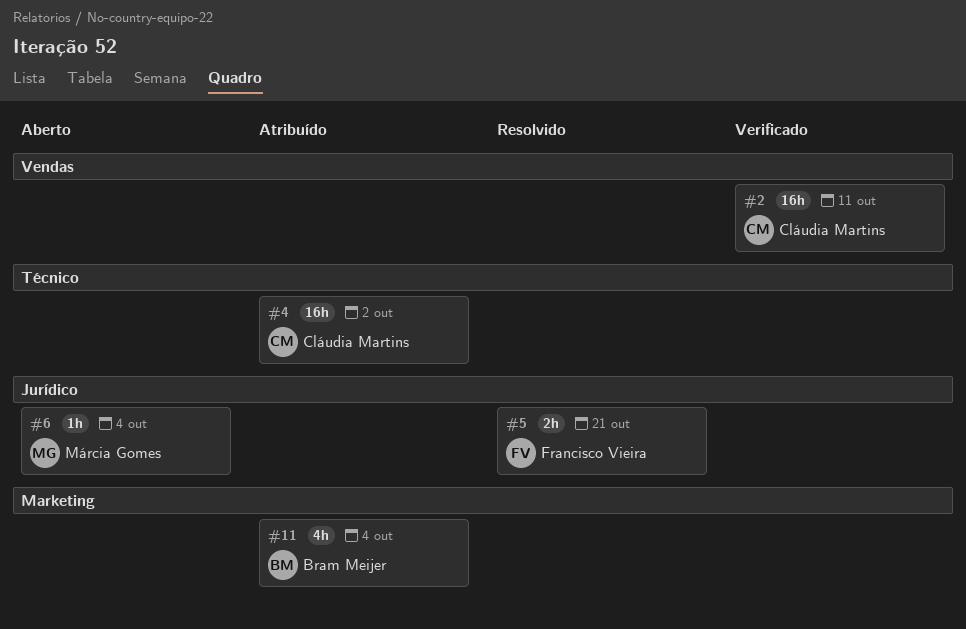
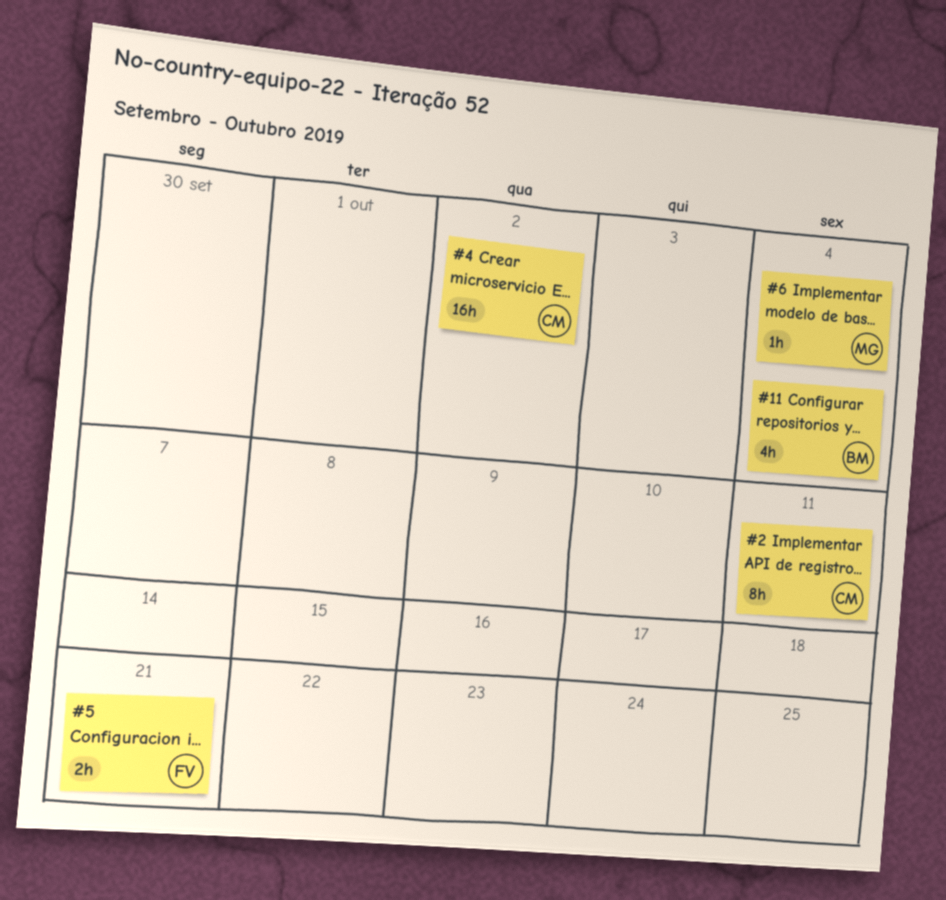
#2, estimate: 16h -> 8h

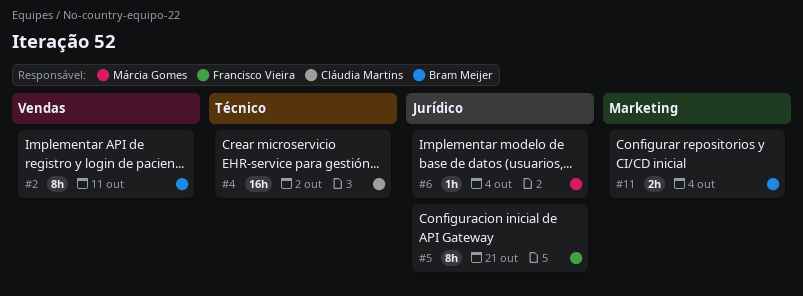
#2, owner: Cláudia Martins -> Bram Meijer
#5, estimate: 2h -> 8h
#11, estimate: 4h -> 2h

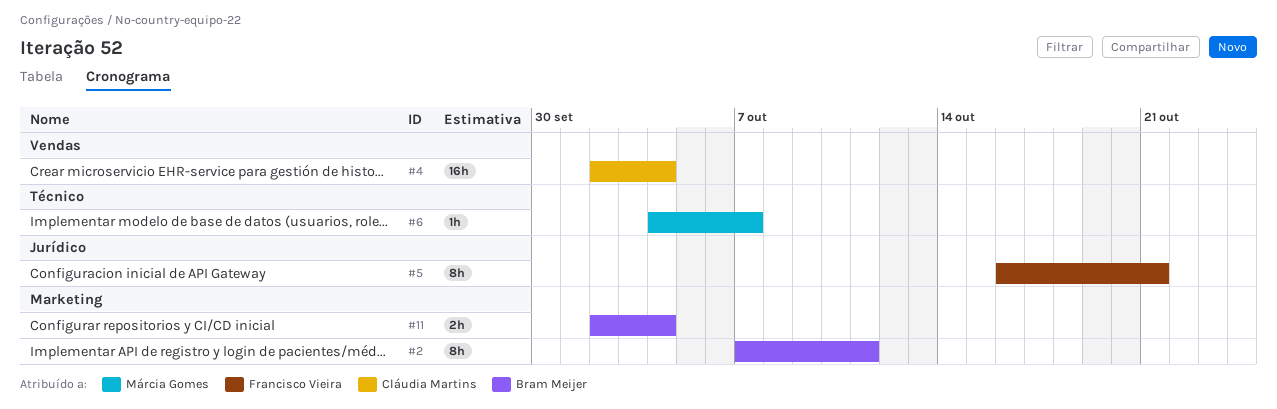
#2, label: Vendas -> Marketing
#4, label: Técnico -> Vendas
#4, due: Oct 2 -> Oct 4
#6, label: Jurídico -> Técnico
#6, due: Oct 4 -> Oct 7

